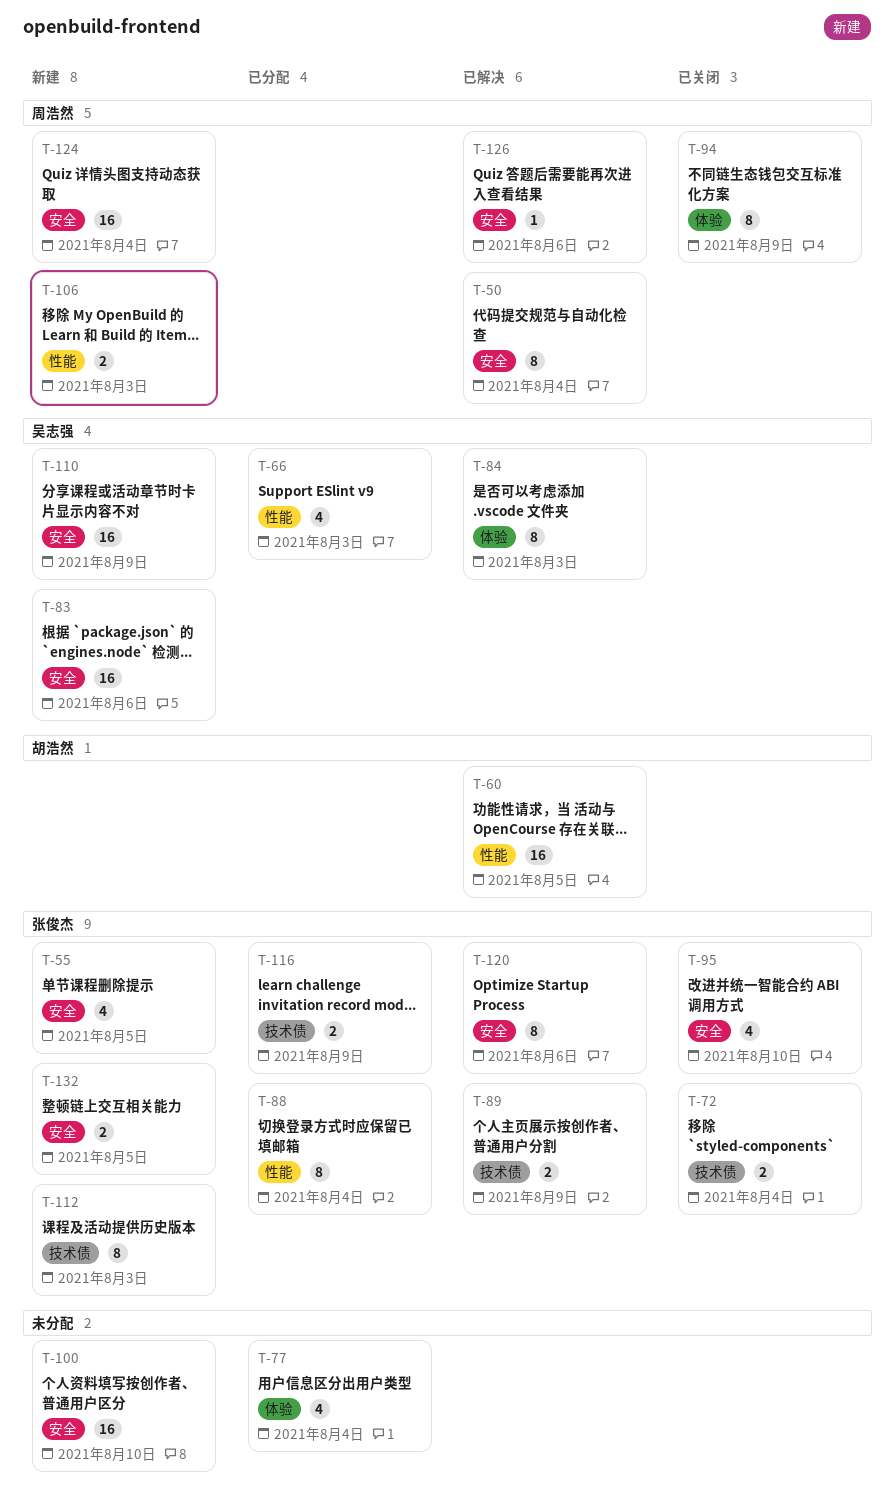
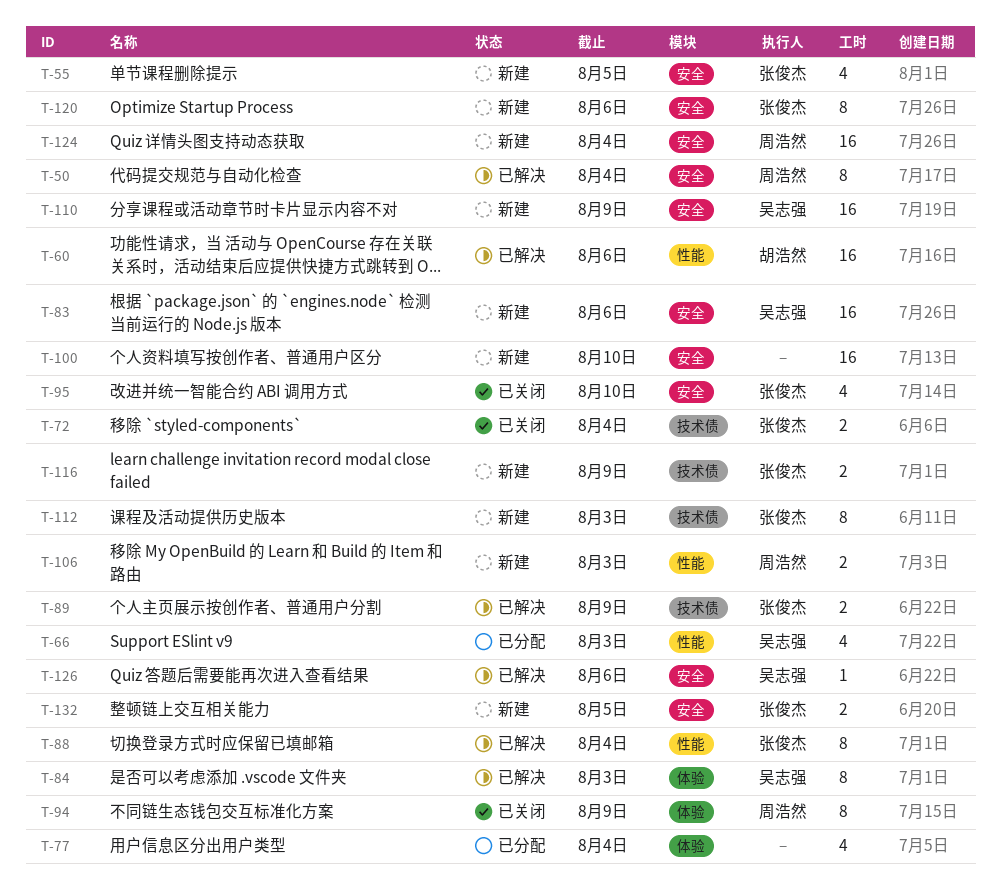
T-60, due: Aug 5 -> Aug 6
T-88, status: 已分配 -> 已解决
T-116, status: 已分配 -> 新建
T-120, status: 已解决 -> 新建
T-126, owner: 周浩然 -> 吴志强

